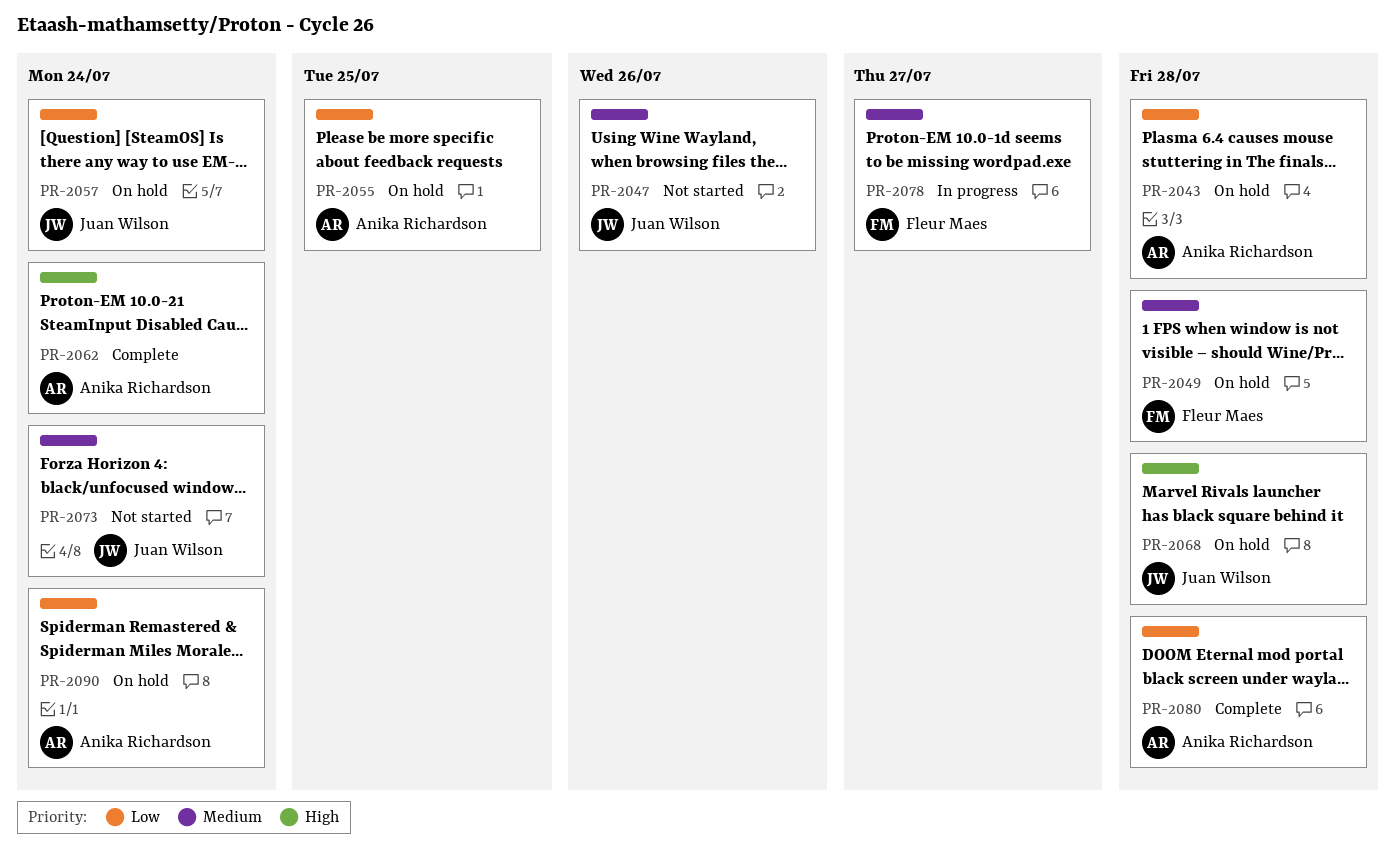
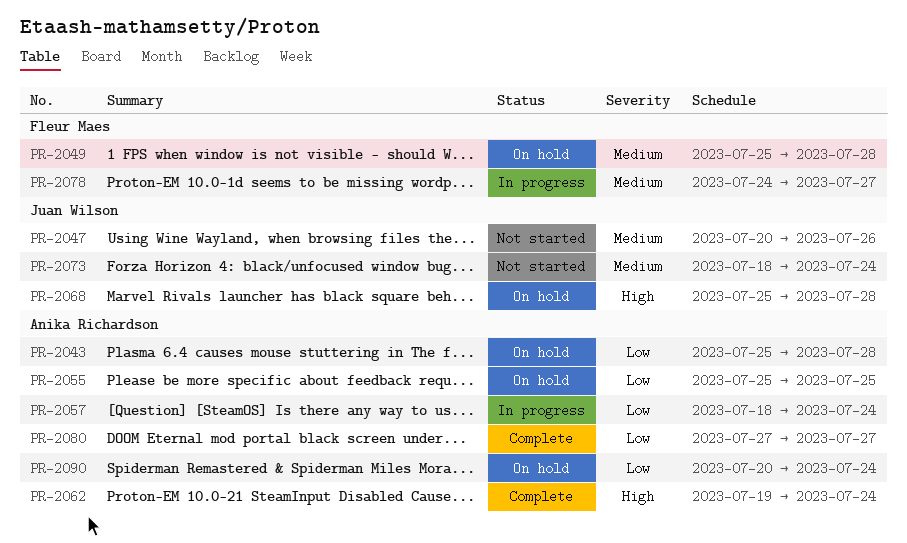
PR-2057, status: On hold -> In progress
PR-2057, owner: Juan Wilson -> Anika Richardson
PR-2080, due: Jul 28 -> Jul 27

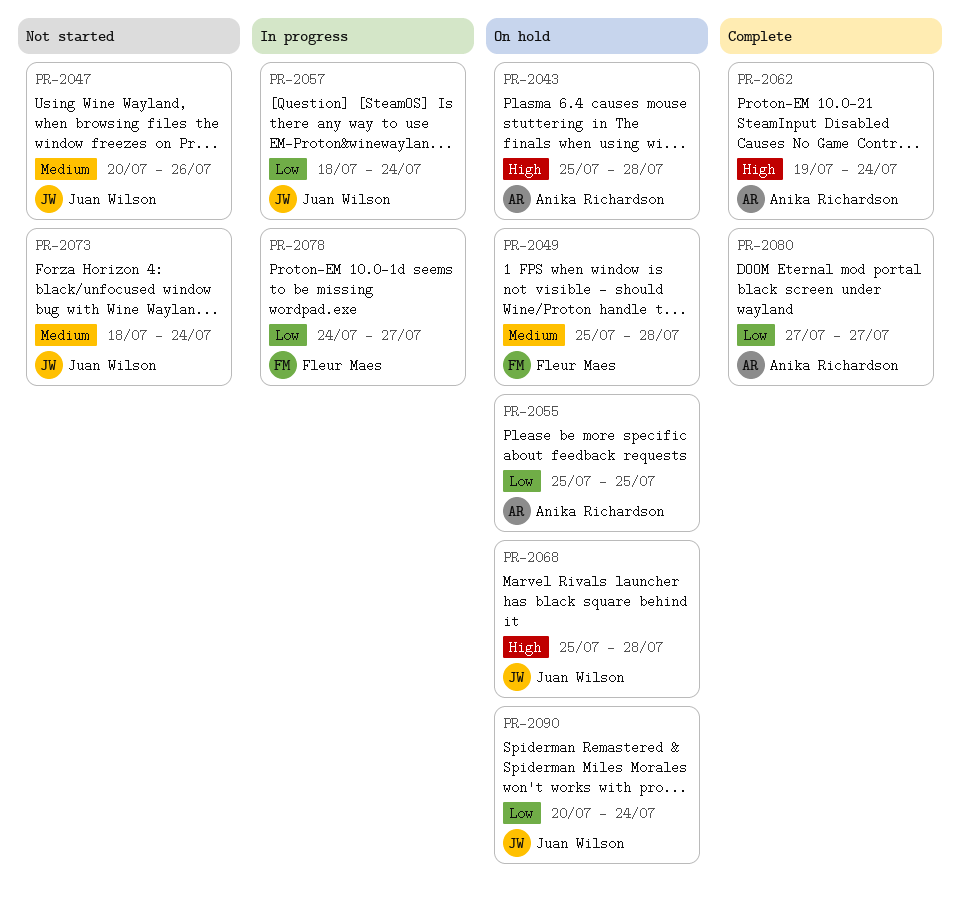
PR-2043, priority: Low -> High
PR-2057, owner: Anika Richardson -> Juan Wilson
PR-2078, priority: Medium -> Low
PR-2090, owner: Anika Richardson -> Juan Wilson

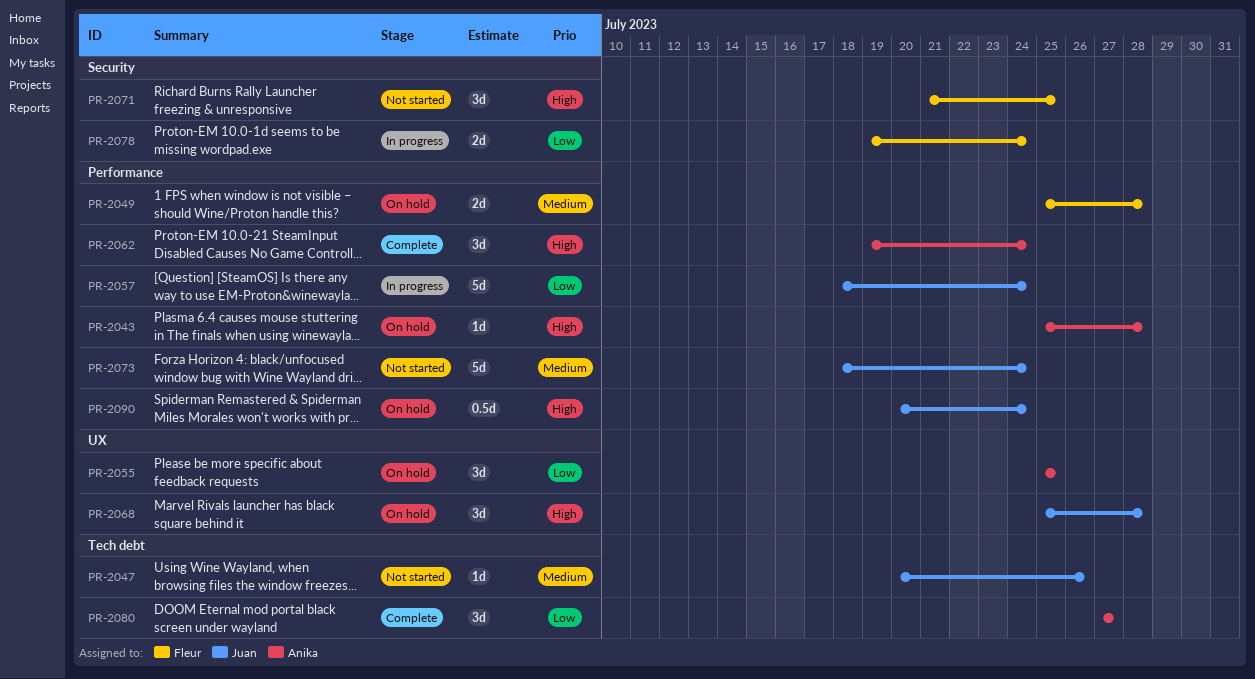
PR-2071: none -> present
PR-2078, start: Jul 24 -> Jul 19
PR-2078, due: Jul 27 -> Jul 24
PR-2090, priority: Low -> High

